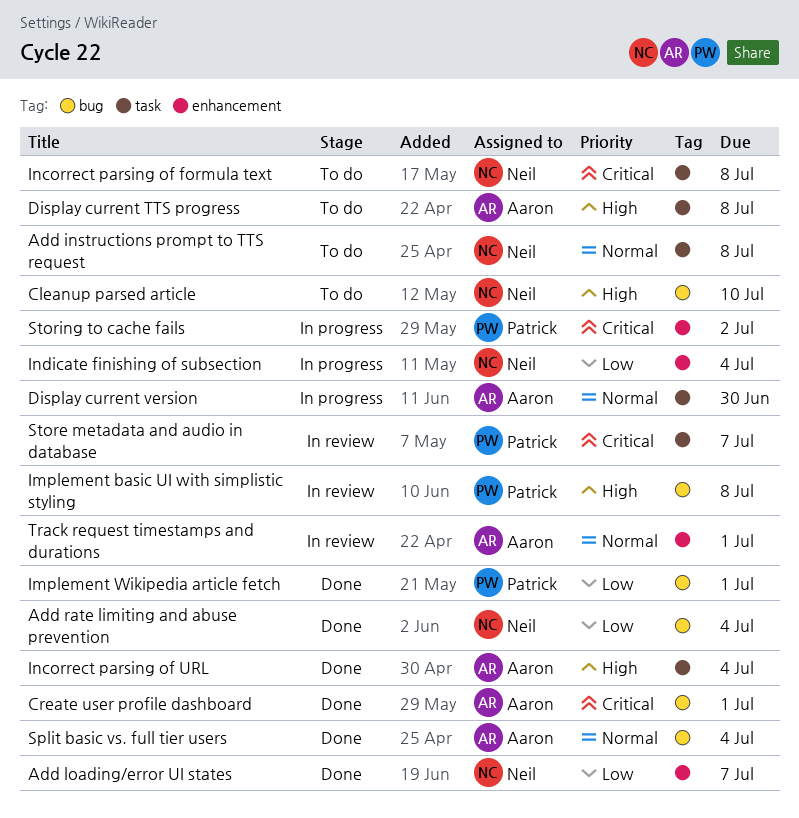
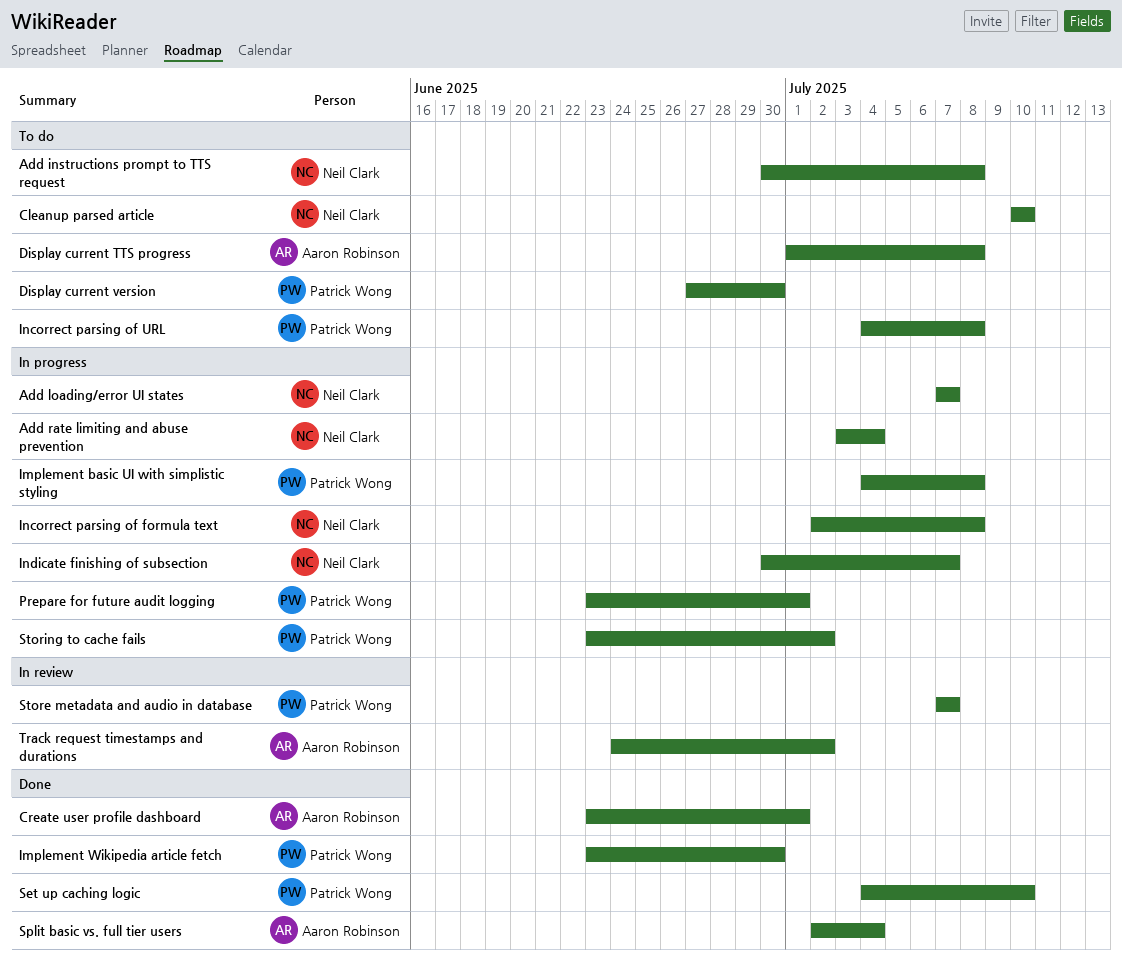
Add loading/error UI states, status: Done -> In progress
Add rate limiting and abuse prevention, status: Done -> In progress
Display current version, status: In progress -> To do
Display current version, owner: Aaron Robinson -> Patrick Wong
Implement basic UI with simplistic styling, status: In review -> In progress
Implement Wikipedia article fetch, due: Jul 1 -> Jun 30
Incorrect parsing of formula text, status: To do -> In progress
Incorrect parsing of URL, status: Done -> To do
Incorrect parsing of URL, owner: Aaron Robinson -> Patrick Wong
Incorrect parsing of URL, due: Jul 4 -> Jul 8
Indicate finishing of subsection, due: Jul 4 -> Jul 7
Prepare for future audit logging: none -> present
Set up caching logic: none -> present
Track request timestamps and durations, due: Jul 1 -> Jul 2

